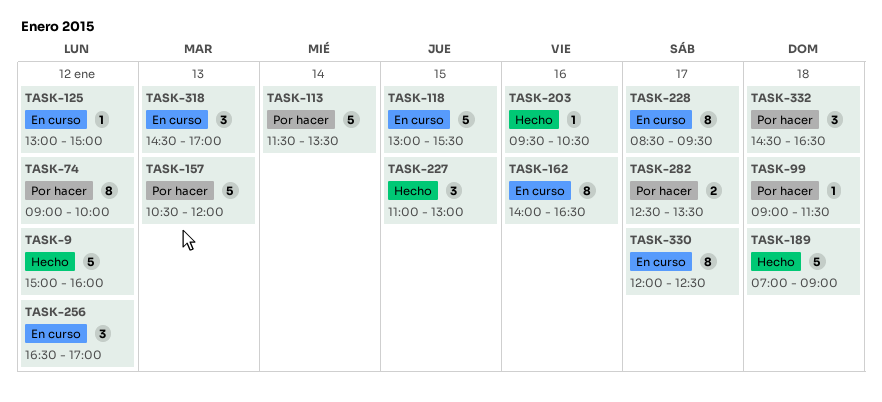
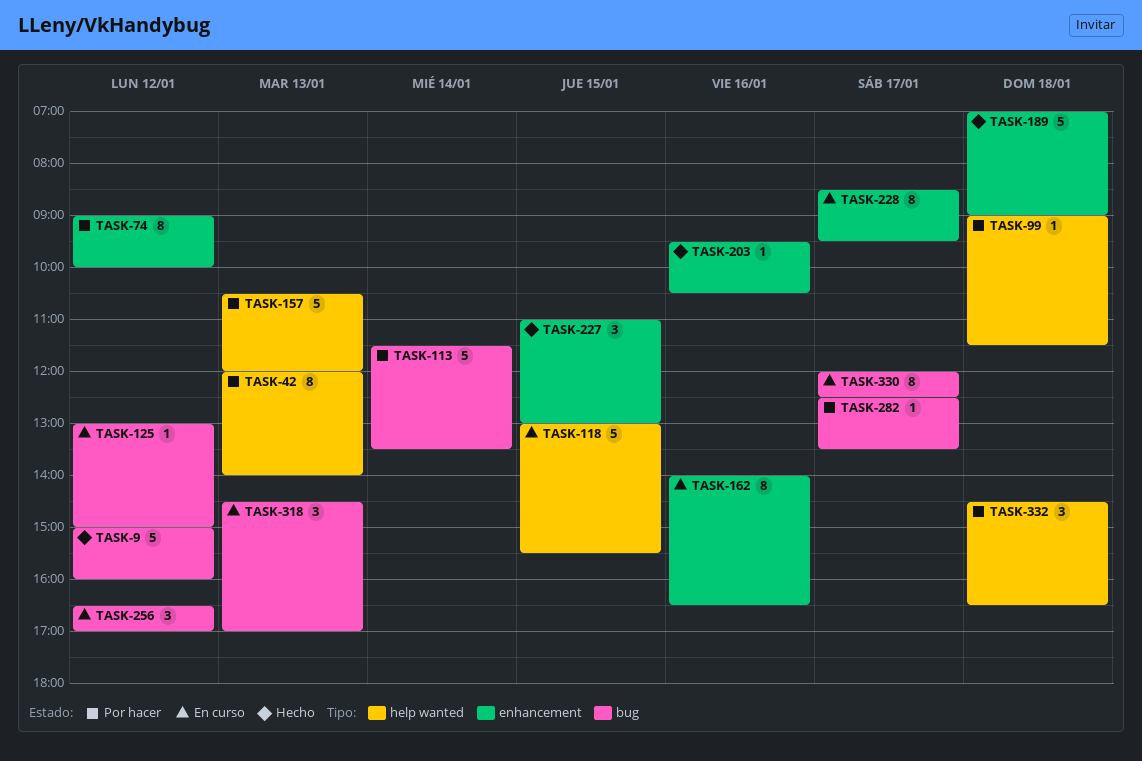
TASK-42: none -> present
TASK-282, estimate: 2 -> 1

